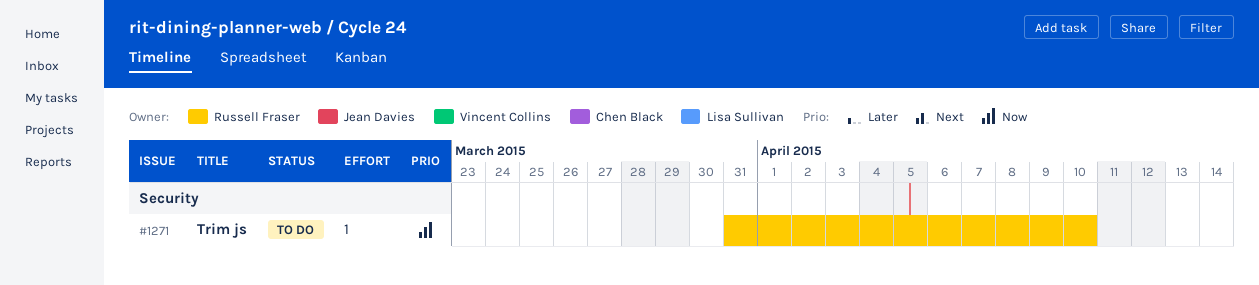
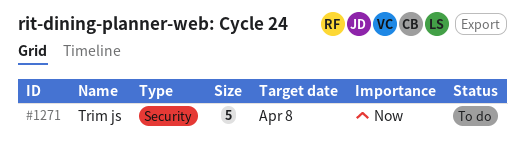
#1271, estimate: 1 -> 5
#1271, due: Apr 10 -> Apr 8

